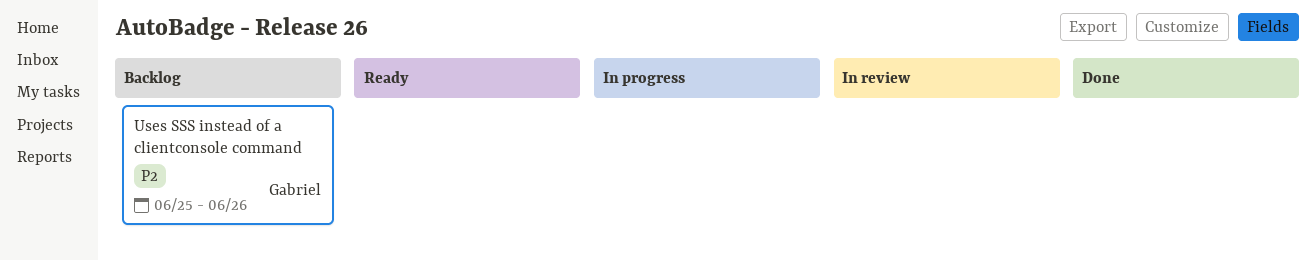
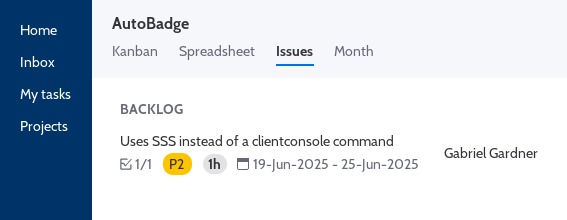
Uses SSS instead of a clientconsole command, start: Jun 25 -> Jun 19
Uses SSS instead of a clientconsole command, due: Jun 26 -> Jun 25

